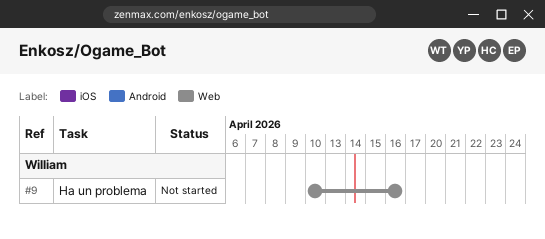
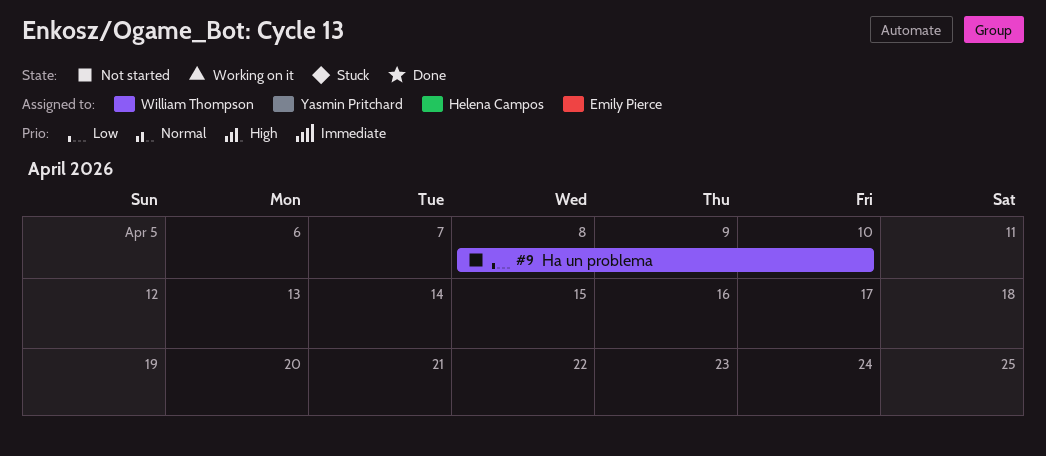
#9, start: Apr 10 -> Apr 8
#9, due: Apr 16 -> Apr 10

